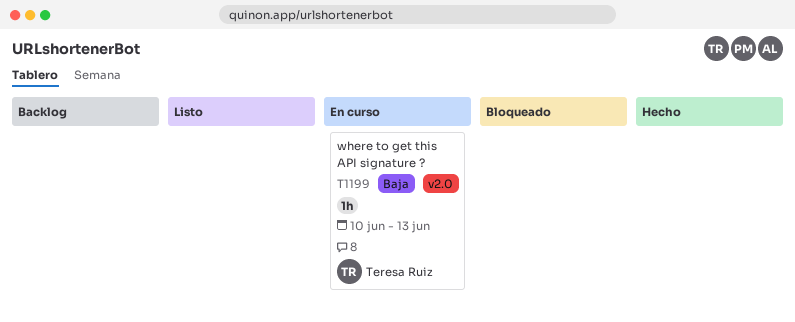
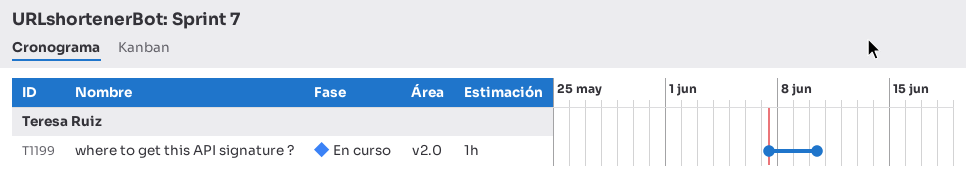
T1199, start: Jun 10 -> Jun 7
T1199, due: Jun 13 -> Jun 10

